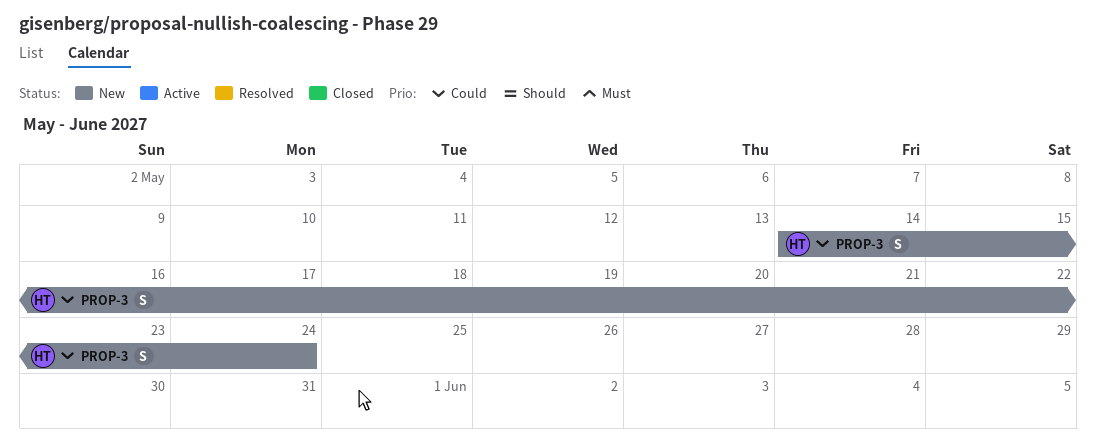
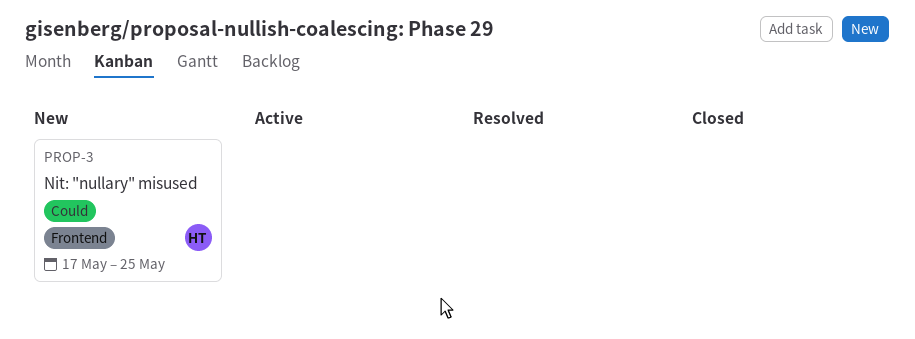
PROP-3, start: May 14 -> May 17
PROP-3, due: May 24 -> May 25

